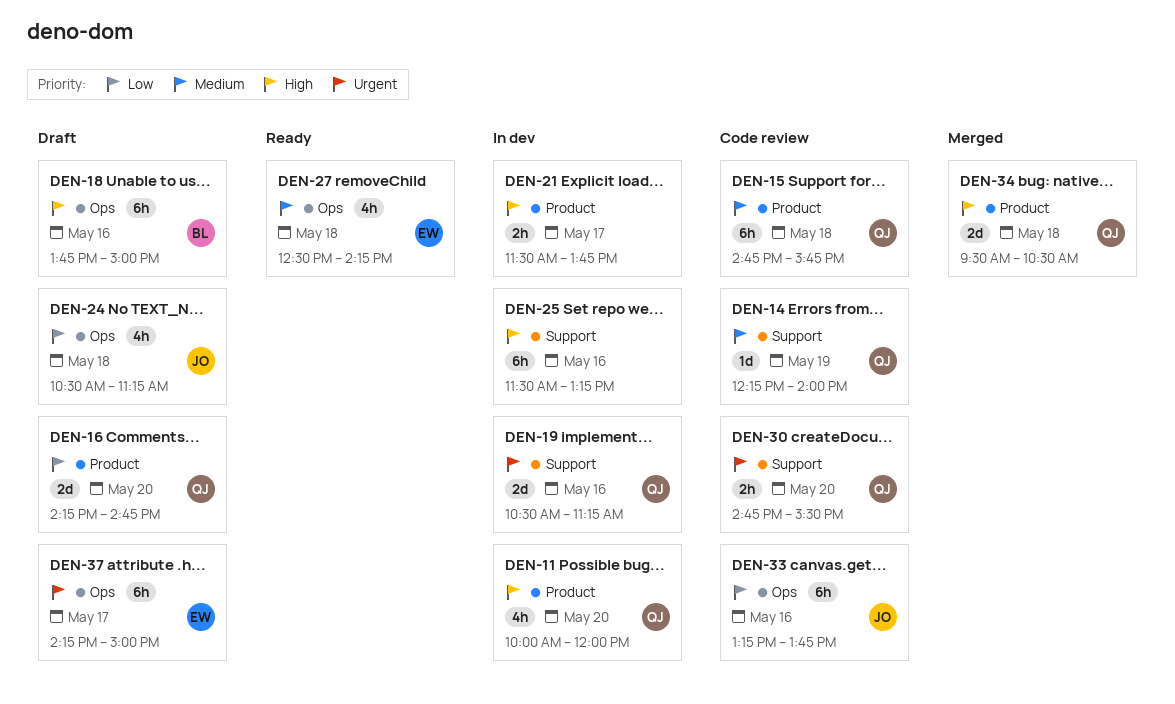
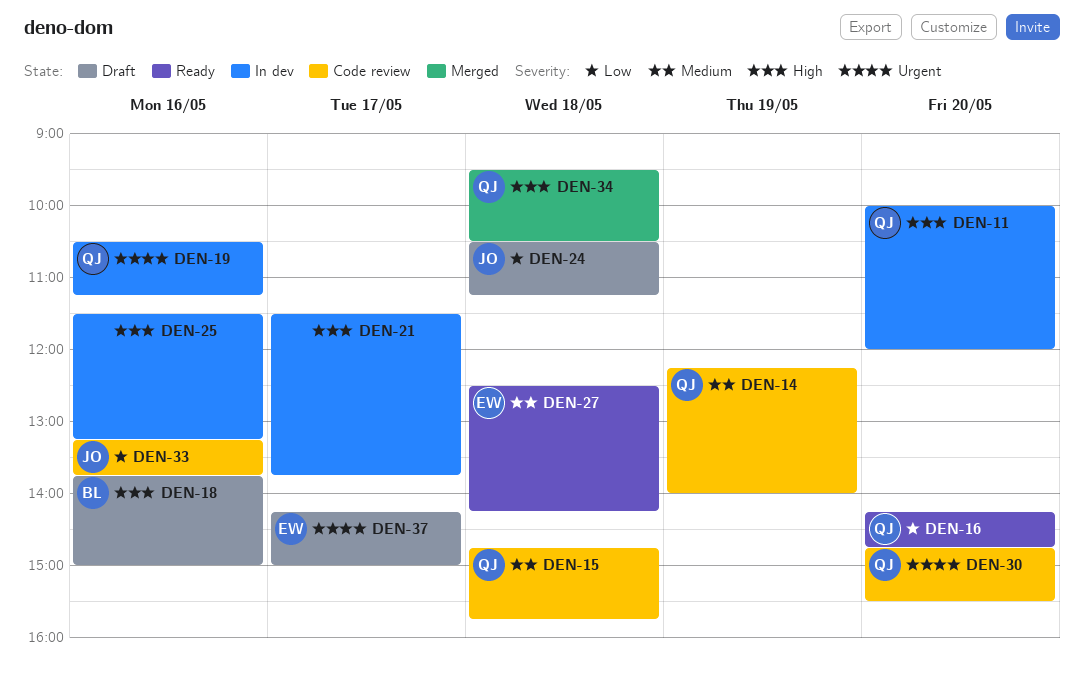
DEN-16, status: Draft -> Ready

